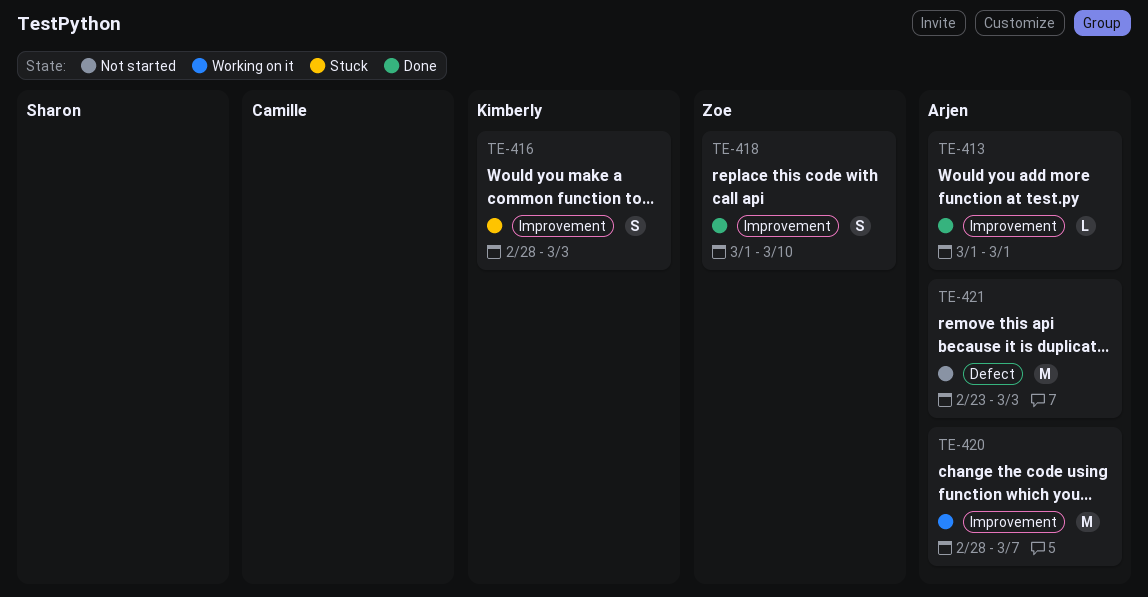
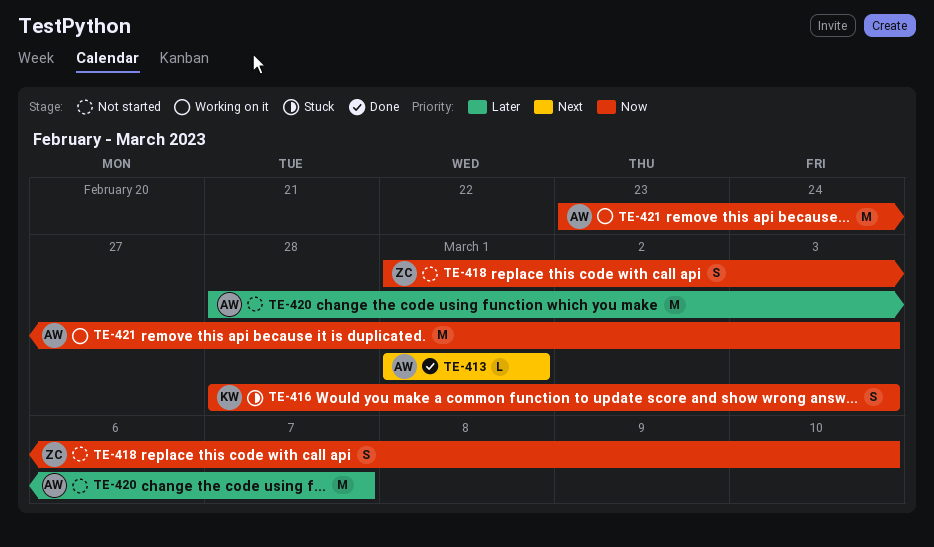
TE-418, status: Done -> Not started
TE-420, status: Working on it -> Not started
TE-421, status: Not started -> Working on it

